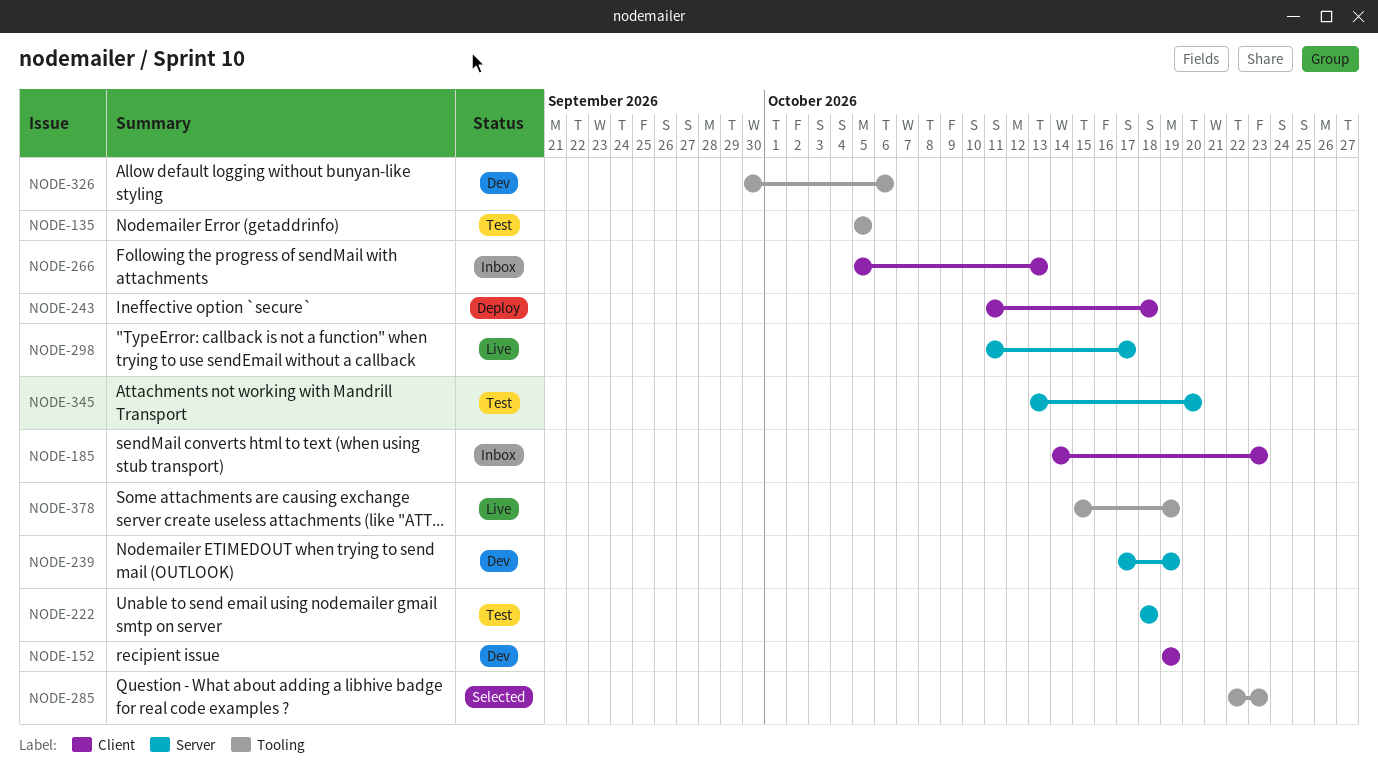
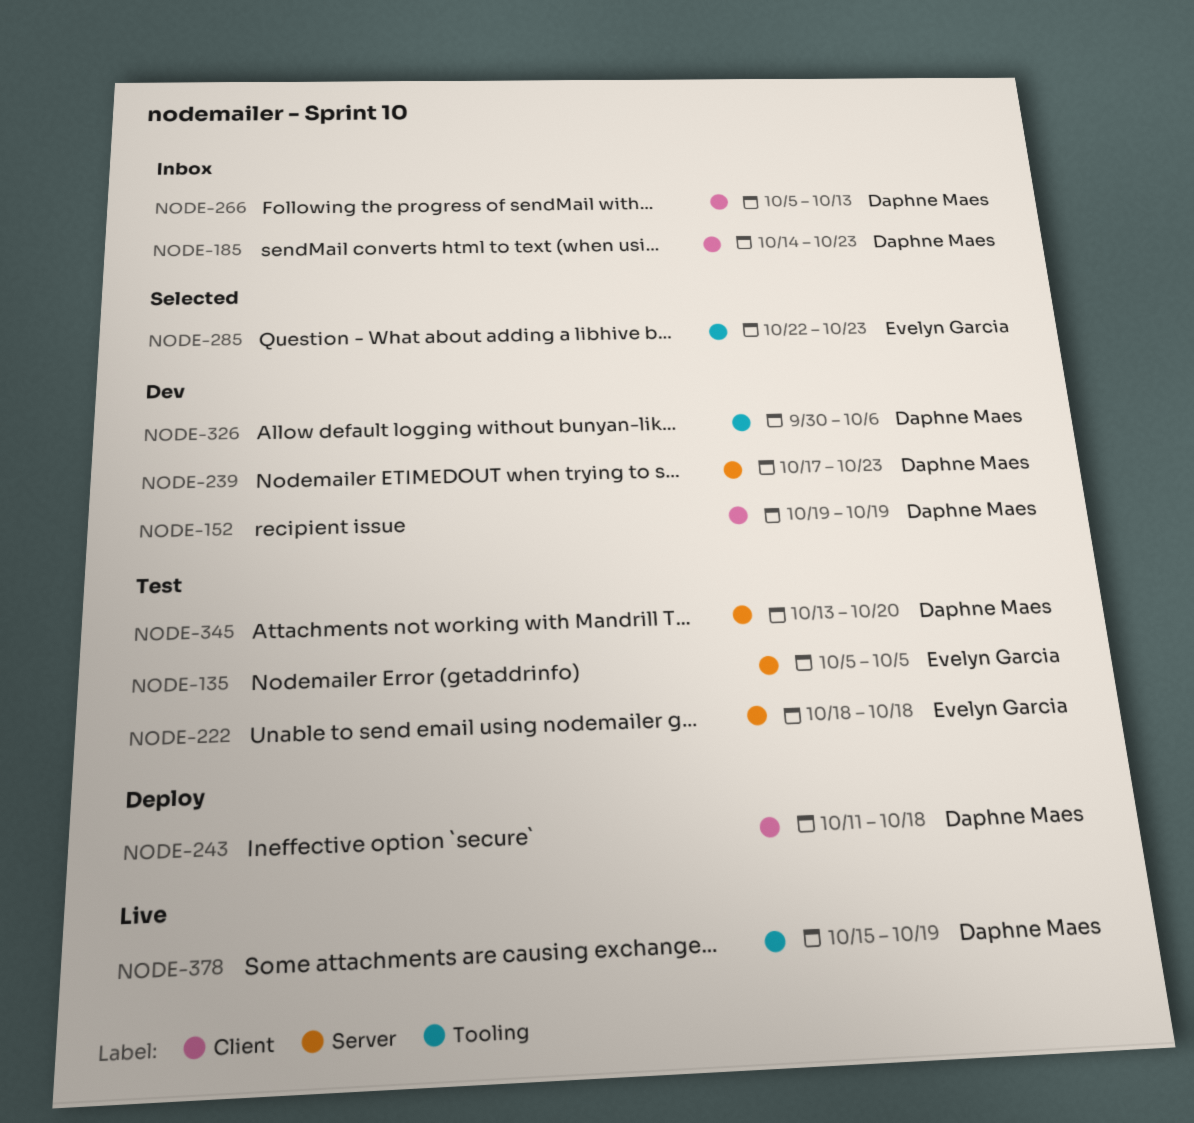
NODE-135, label: Tooling -> Server
NODE-239, due: Oct 19 -> Oct 23
NODE-298: present -> none

